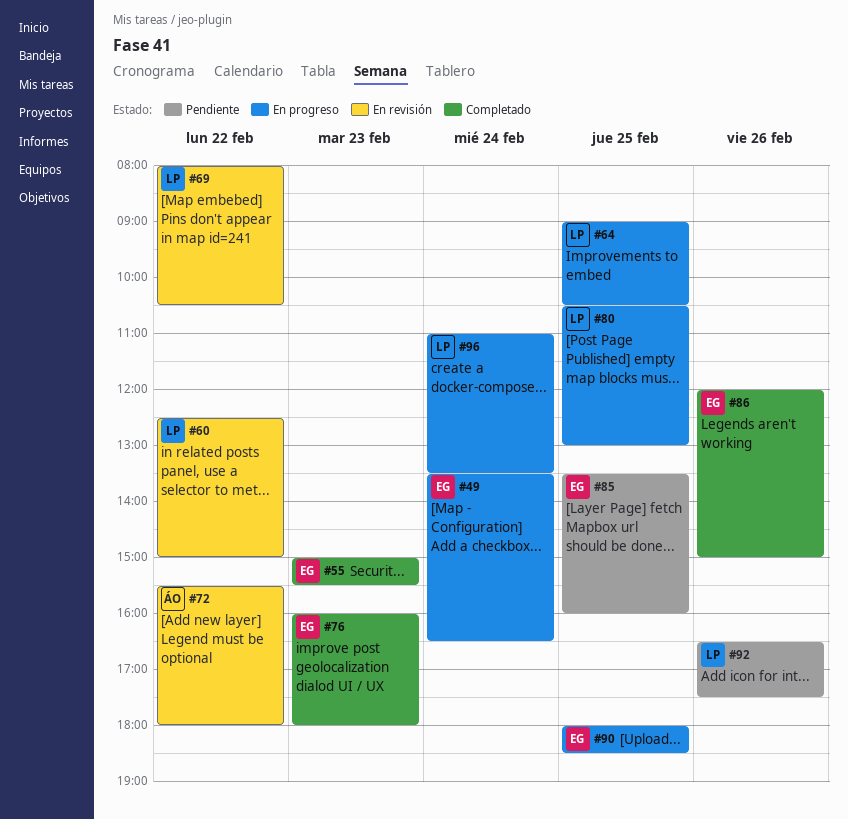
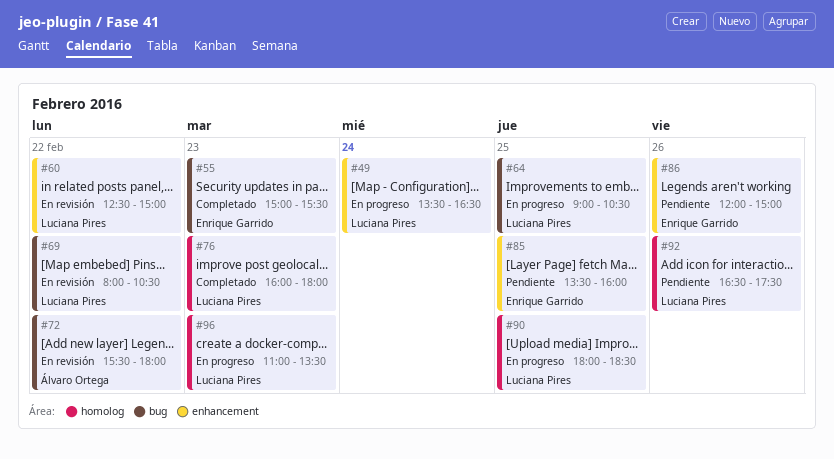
#49, owner: Enrique Garrido -> Luciana Pires
#76, owner: Enrique Garrido -> Luciana Pires
#80: present -> none
#86, status: Completado -> Pendiente
#90, owner: Enrique Garrido -> Luciana Pires
#96, day: Feb 24 -> Feb 23

